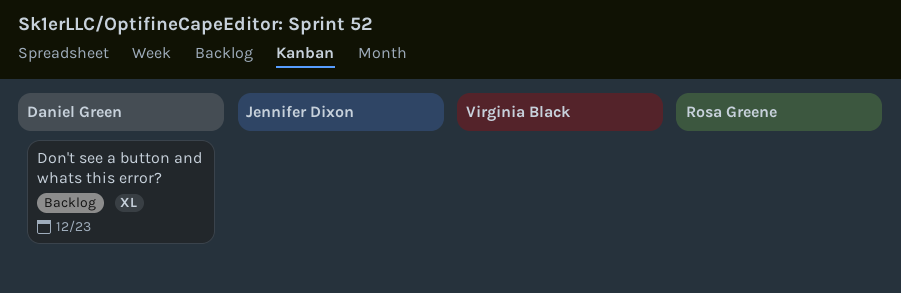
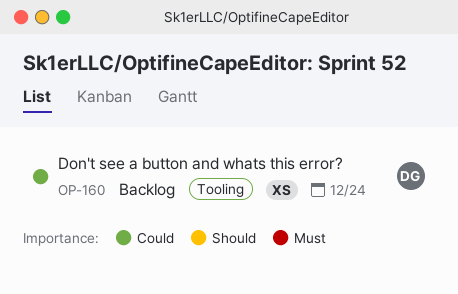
Don't see a button and whats this error?, estimate: XL -> XS
Don't see a button and whats this error?, due: Dec 23 -> Dec 24

